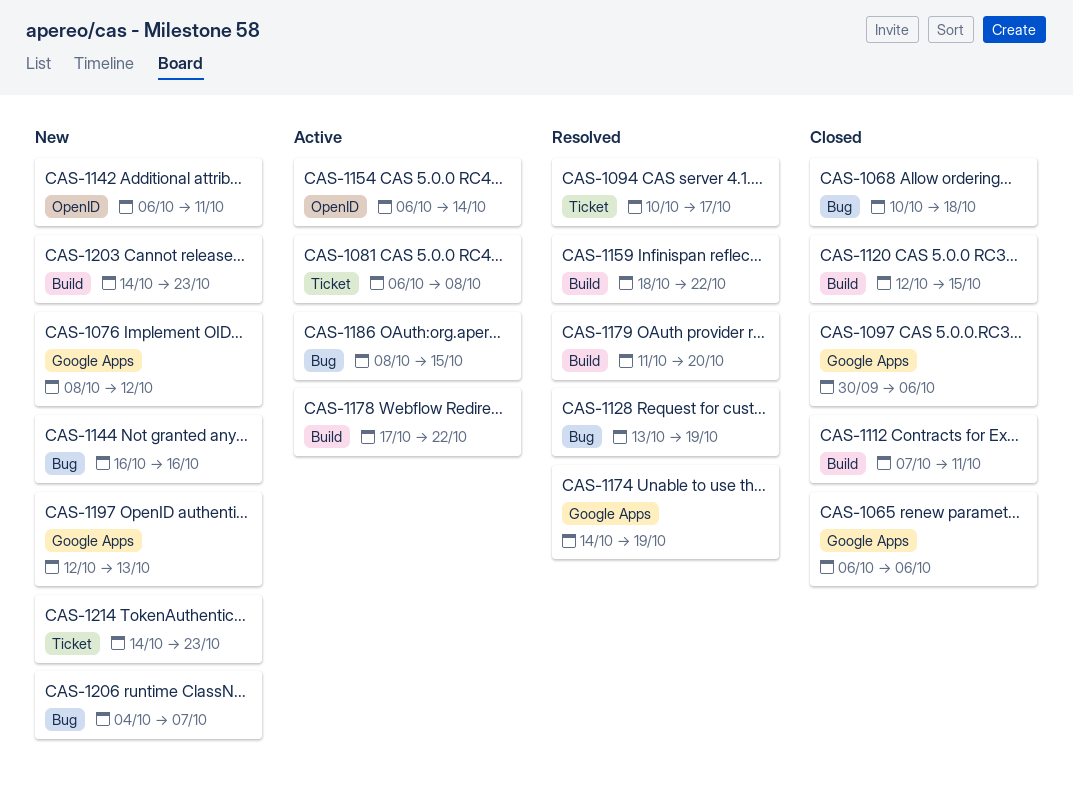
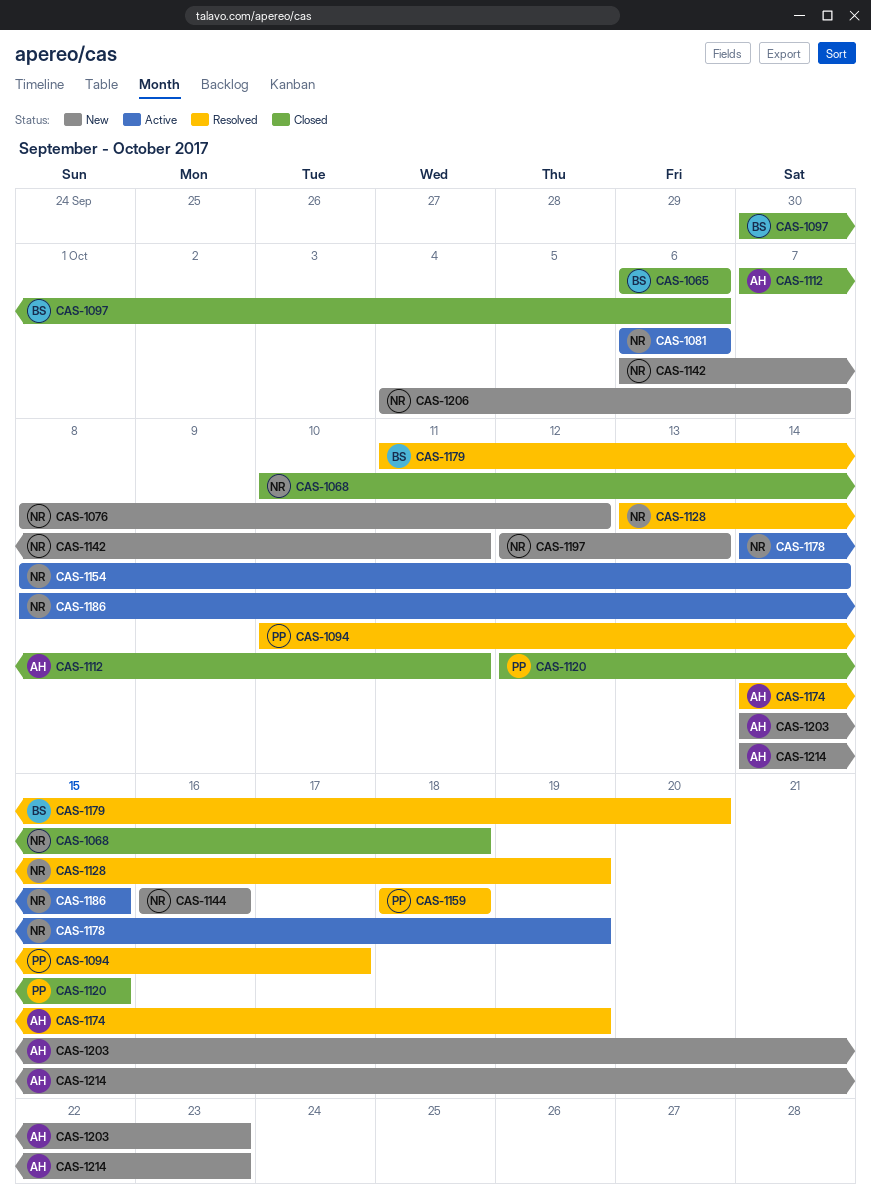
CAS-1081, due: Oct 8 -> Oct 6
CAS-1154, start: Oct 6 -> Oct 8
CAS-1159, due: Oct 22 -> Oct 18
CAS-1178, start: Oct 17 -> Oct 14
CAS-1178, due: Oct 22 -> Oct 19

